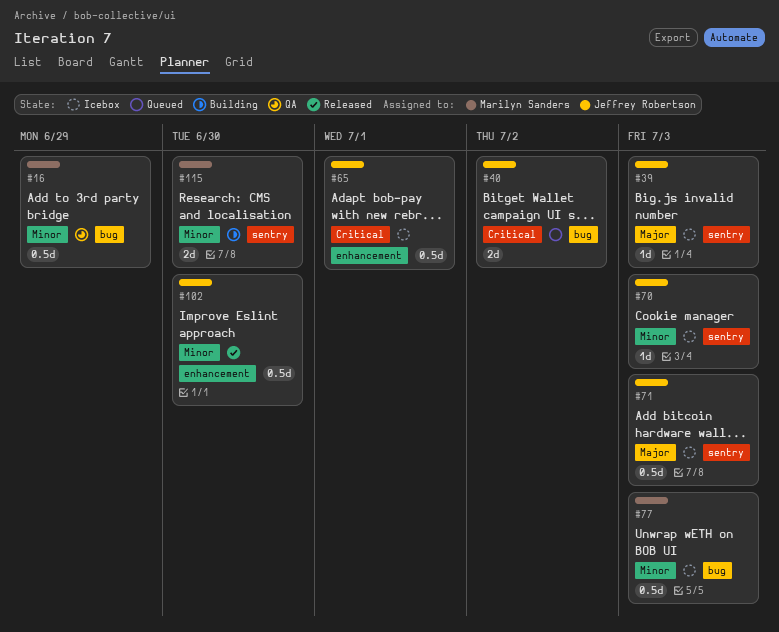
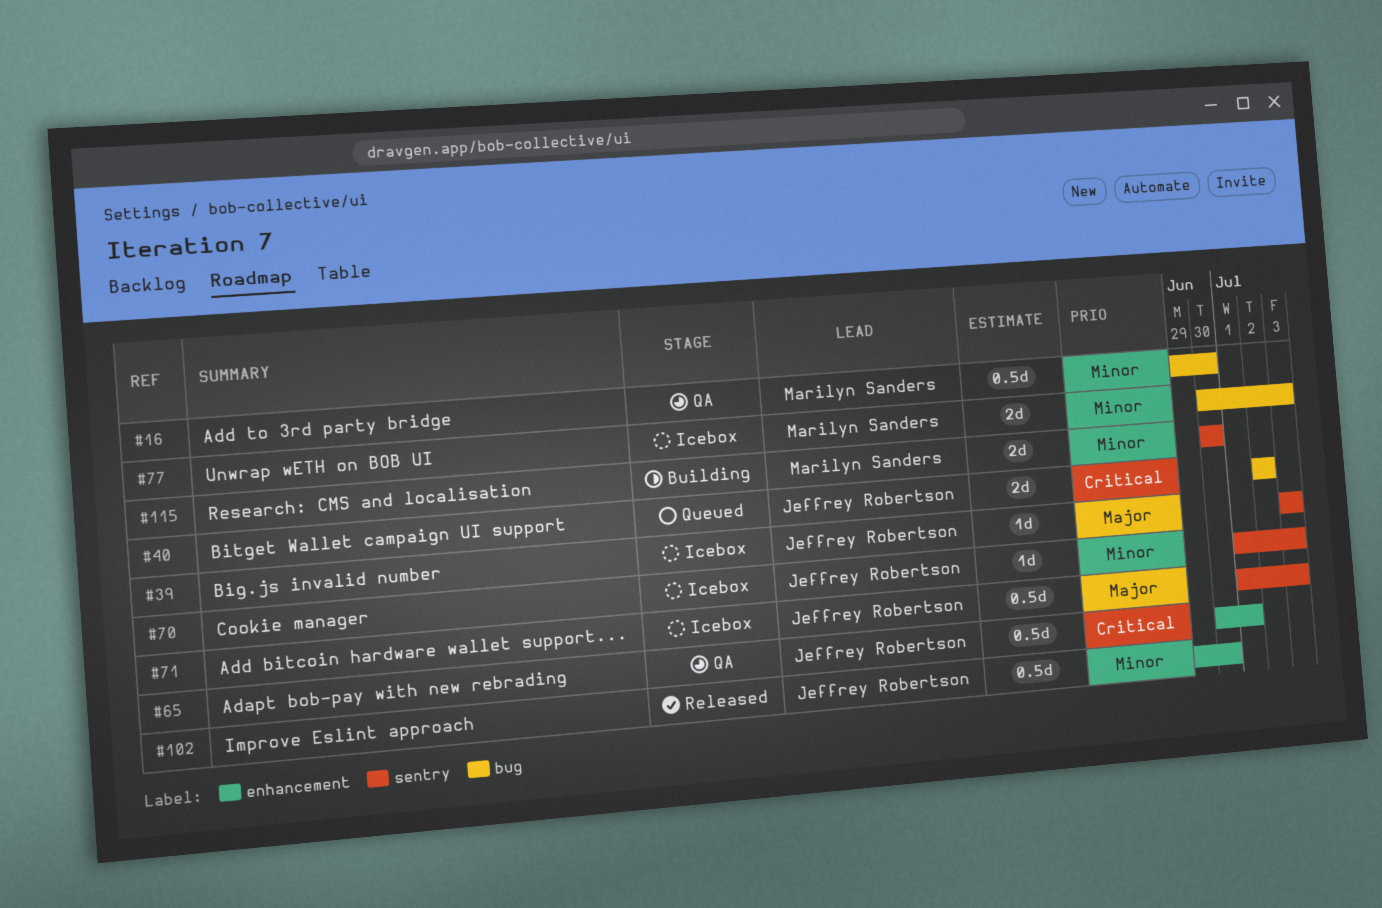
#16, due: Jun 29 -> Jun 30
#65, status: Icebox -> QA
#77, estimate: 0.5d -> 2d

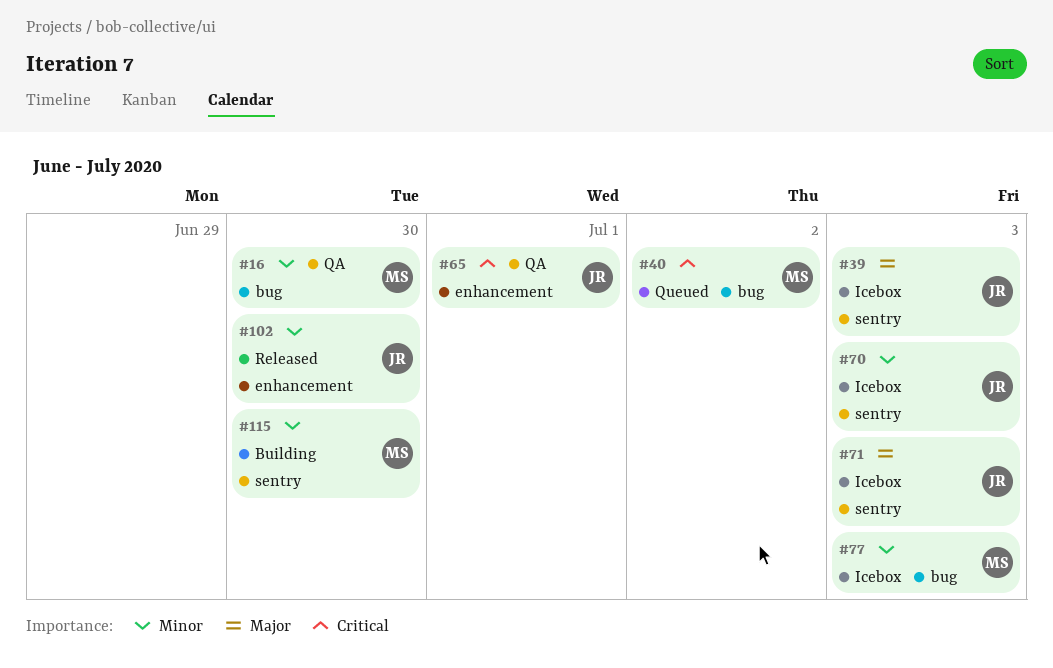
#40, owner: Jeffrey Robertson -> Marilyn Sanders

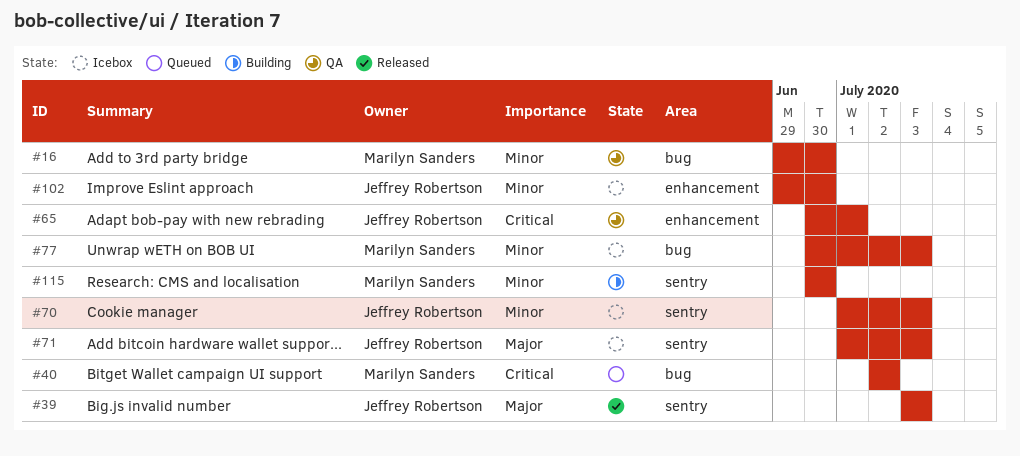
#39, status: Icebox -> Released
#102, status: Released -> Icebox

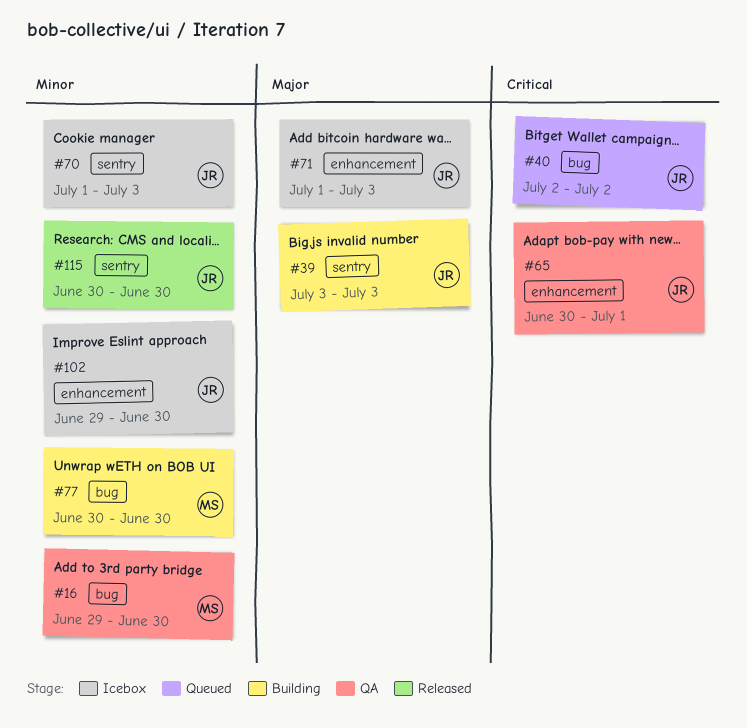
#39, status: Released -> Building
#40, owner: Marilyn Sanders -> Jeffrey Robertson
#71, label: sentry -> enhancement
#77, status: Icebox -> Building
#77, due: Jul 3 -> Jun 30
#115, status: Building -> Released
#115, owner: Marilyn Sanders -> Jeffrey Robertson

